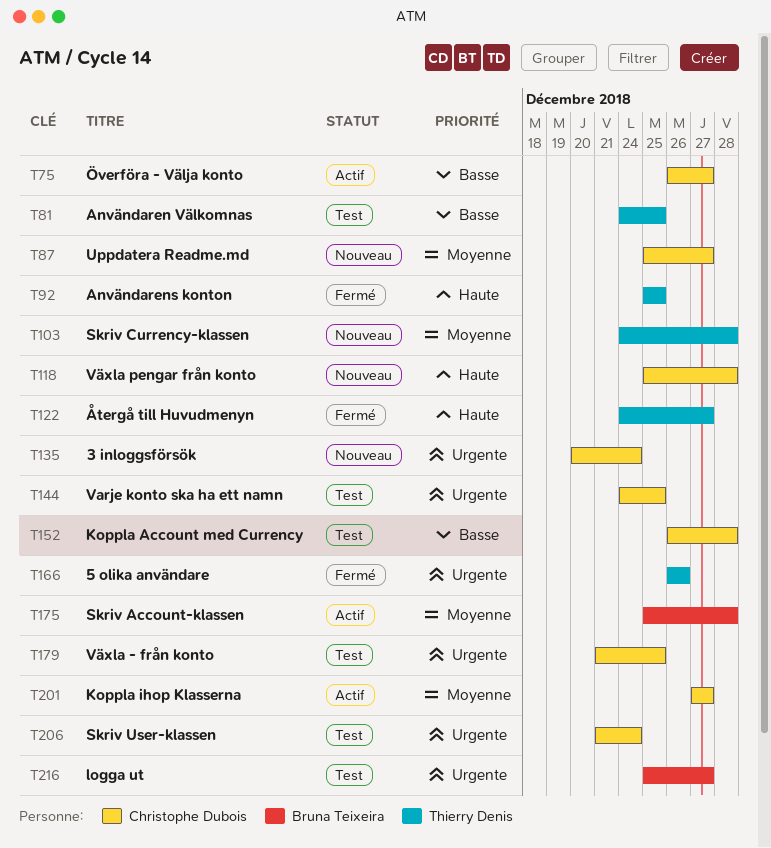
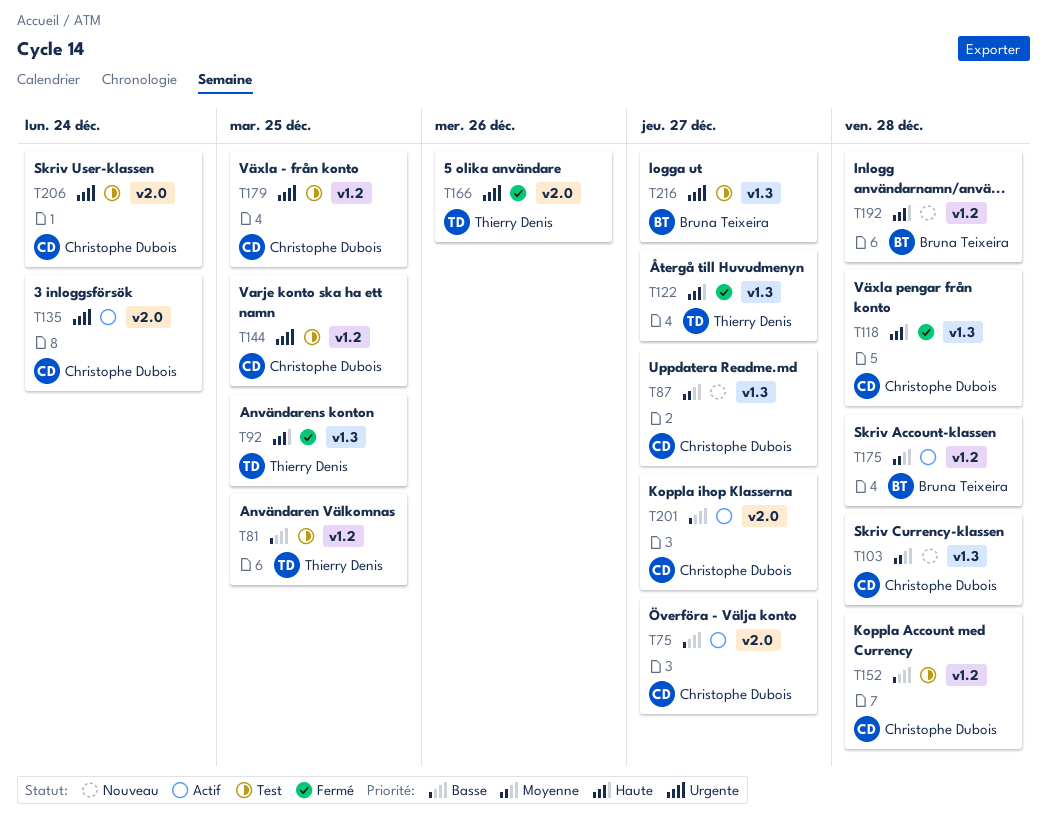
T103, owner: Thierry Denis -> Christophe Dubois
T118, status: Nouveau -> Fermé
T135, status: Nouveau -> Actif
T192: none -> present
T201, priority: Moyenne -> Basse

